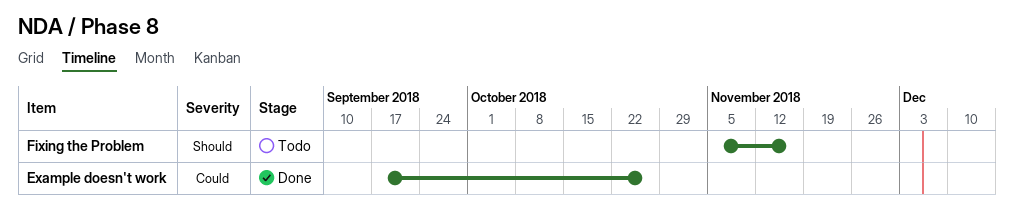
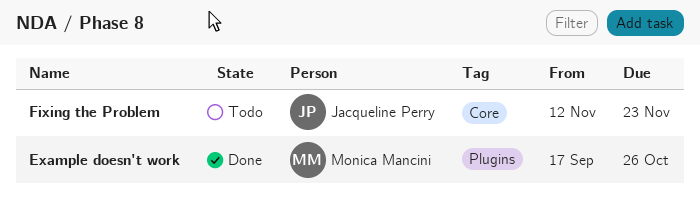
Fixing the Problem, start: Nov 5 -> Nov 12
Fixing the Problem, due: Nov 16 -> Nov 23

